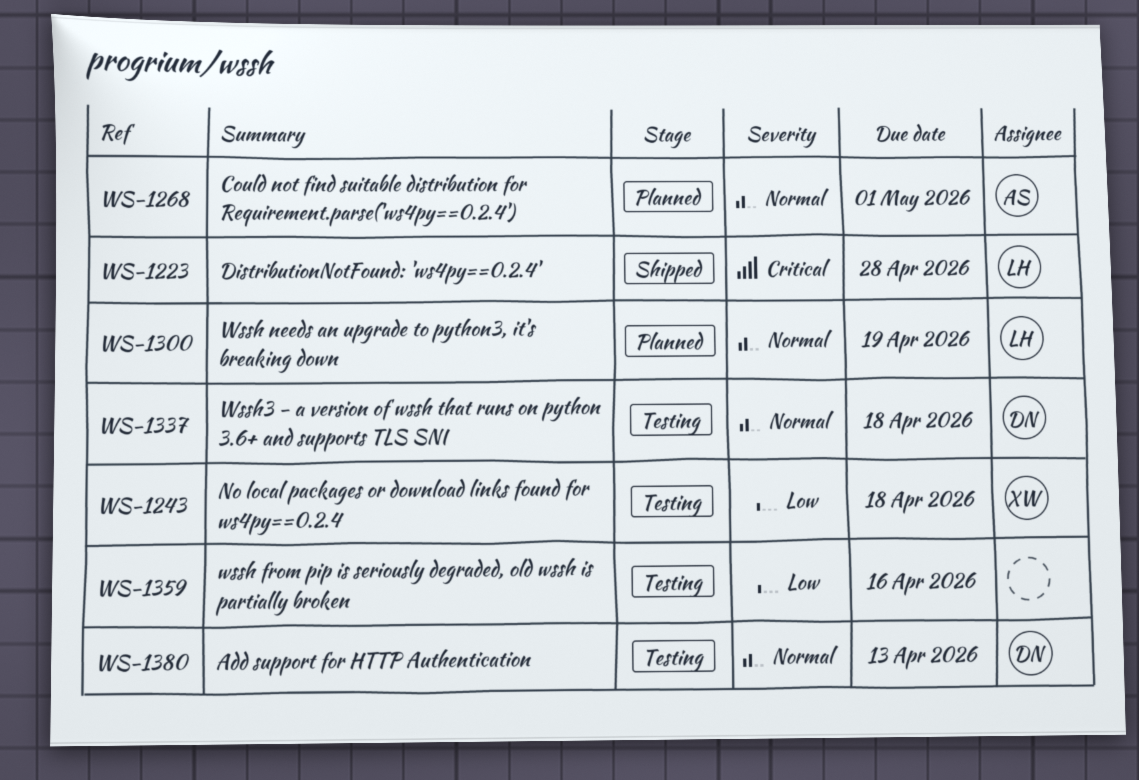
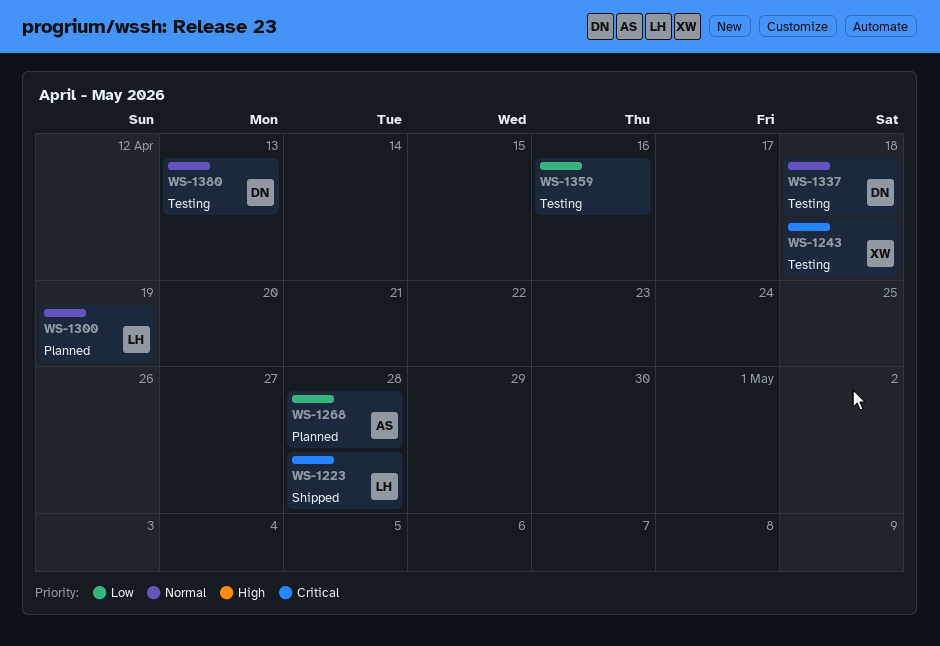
WS-1243, priority: Low -> Critical
WS-1268, priority: Normal -> Low
WS-1268, due: May 1 -> Apr 28

